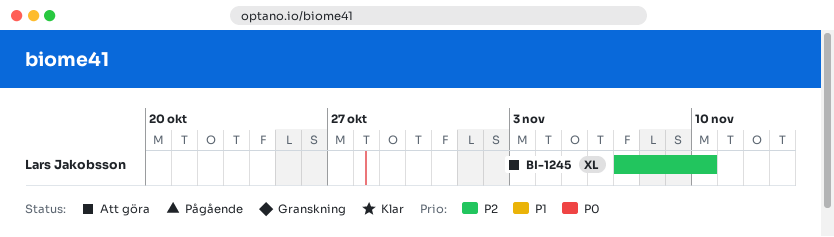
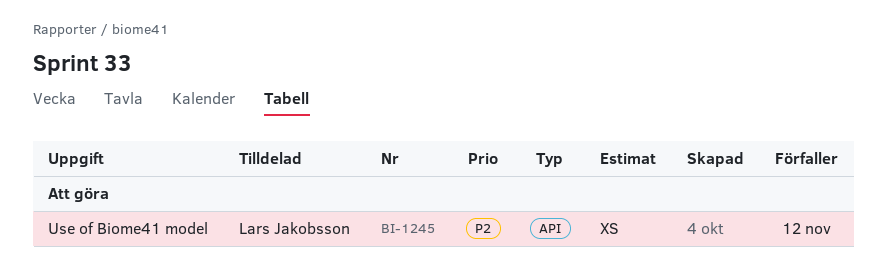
BI-1245, estimate: XL -> XS
BI-1245, due: Nov 10 -> Nov 12

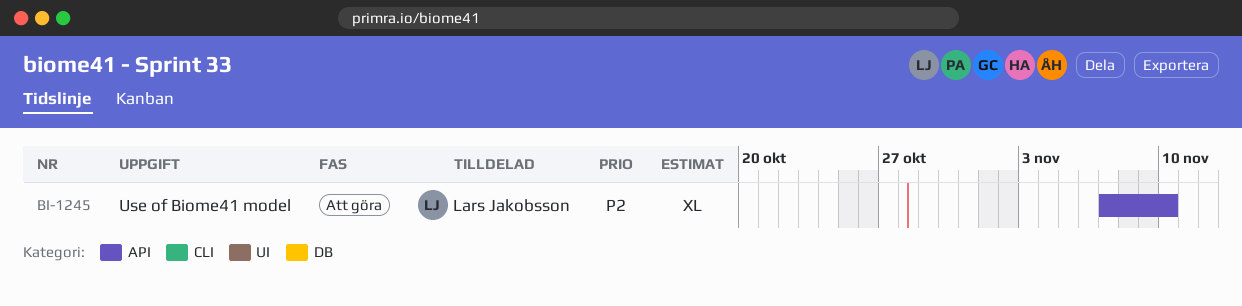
BI-1245, estimate: XS -> XL
BI-1245, due: Nov 12 -> Nov 10

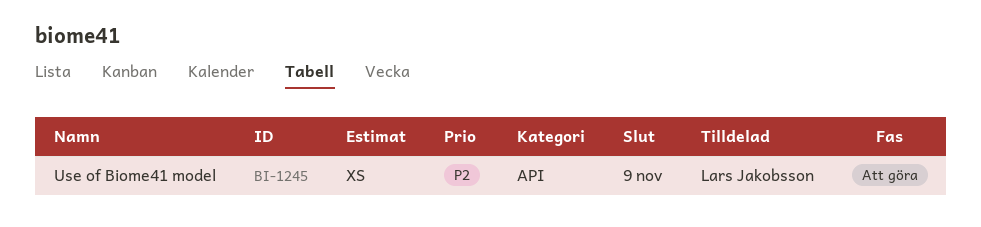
BI-1245, estimate: XL -> XS
BI-1245, due: Nov 10 -> Nov 9

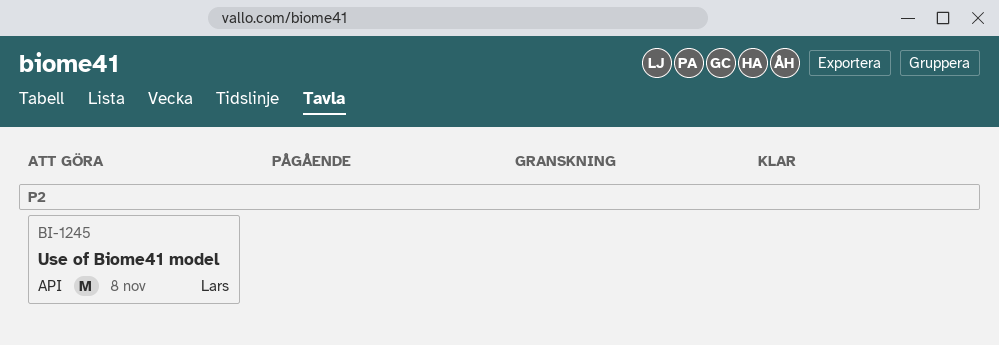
BI-1245, estimate: XS -> M
BI-1245, due: Nov 9 -> Nov 8

